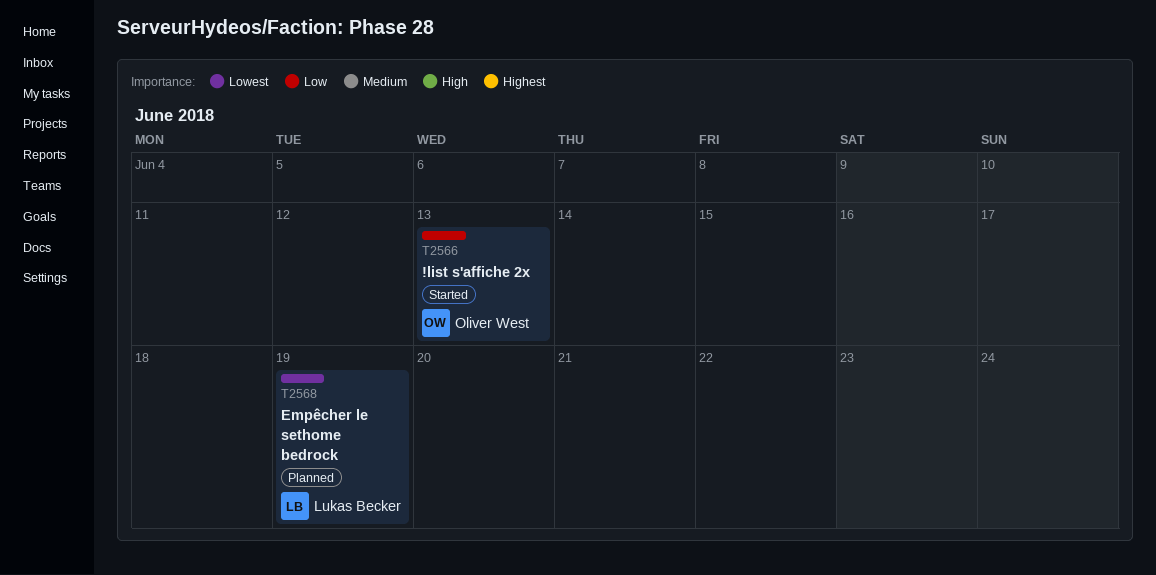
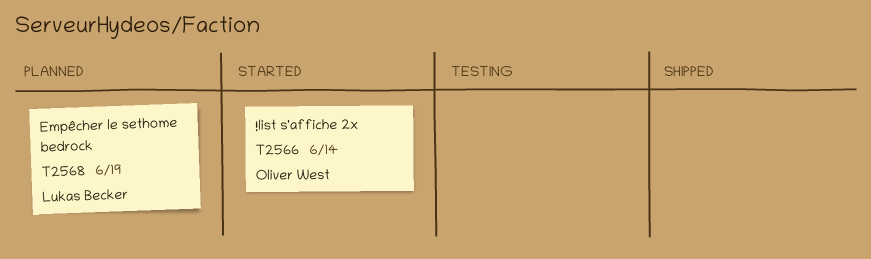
T2566, due: Jun 13 -> Jun 14

